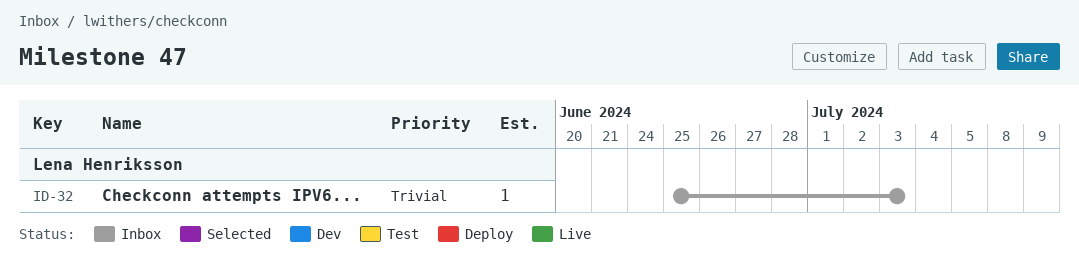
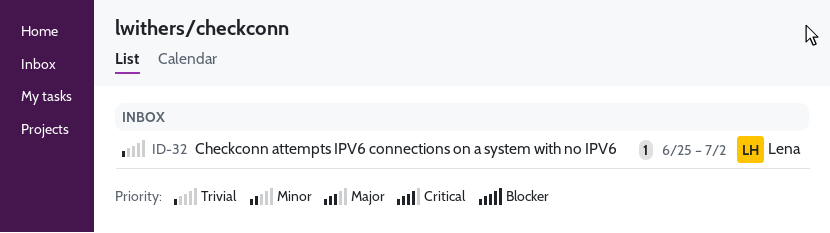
ID-32, due: Jul 3 -> Jul 2

